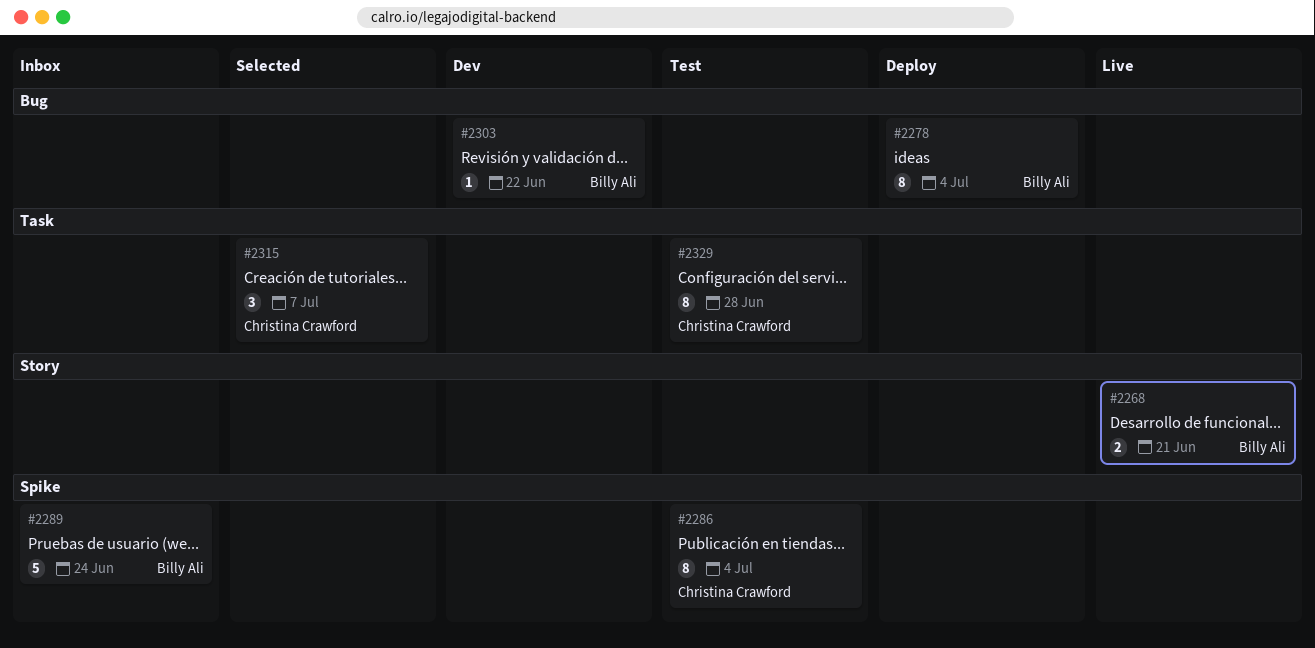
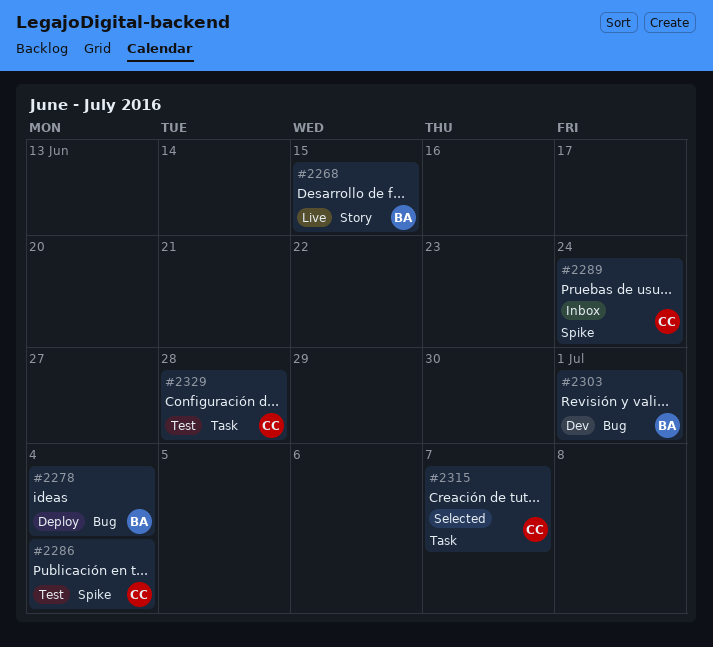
#2268, due: Jun 21 -> Jun 15
#2289, owner: Billy Ali -> Christina Crawford
#2303, due: Jun 22 -> Jul 1

